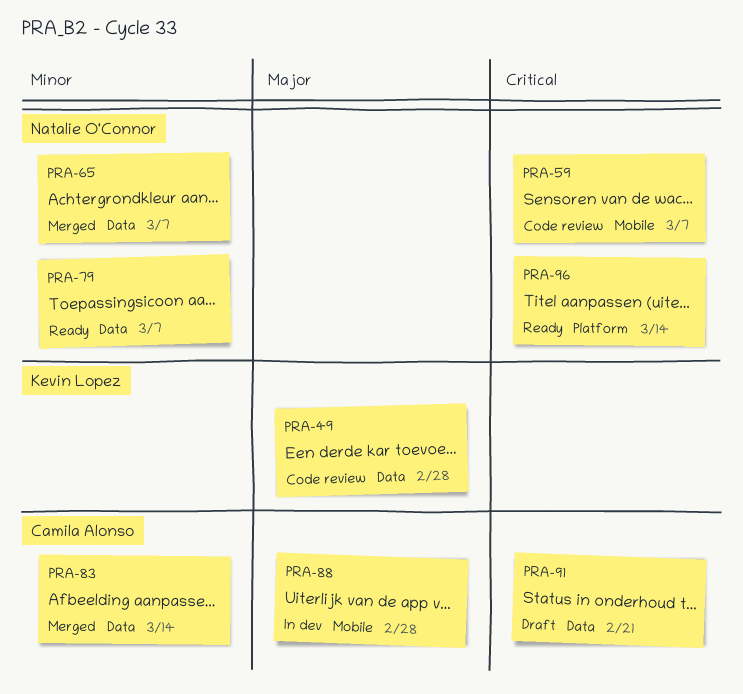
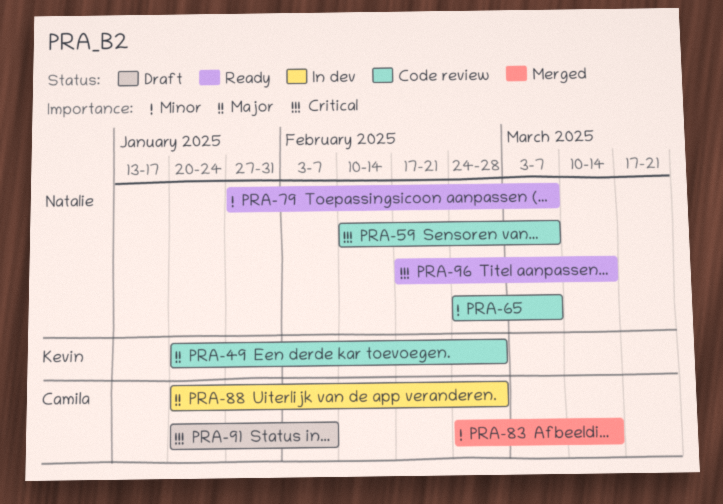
PRA-65, status: Merged -> Code review
PRA-91, due: Feb 21 -> Feb 7

